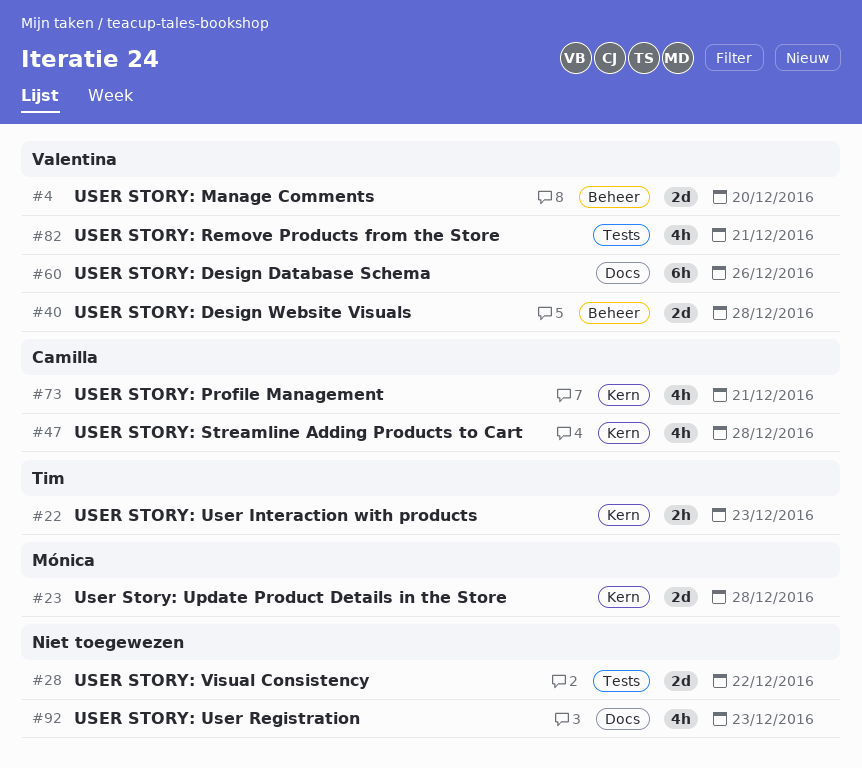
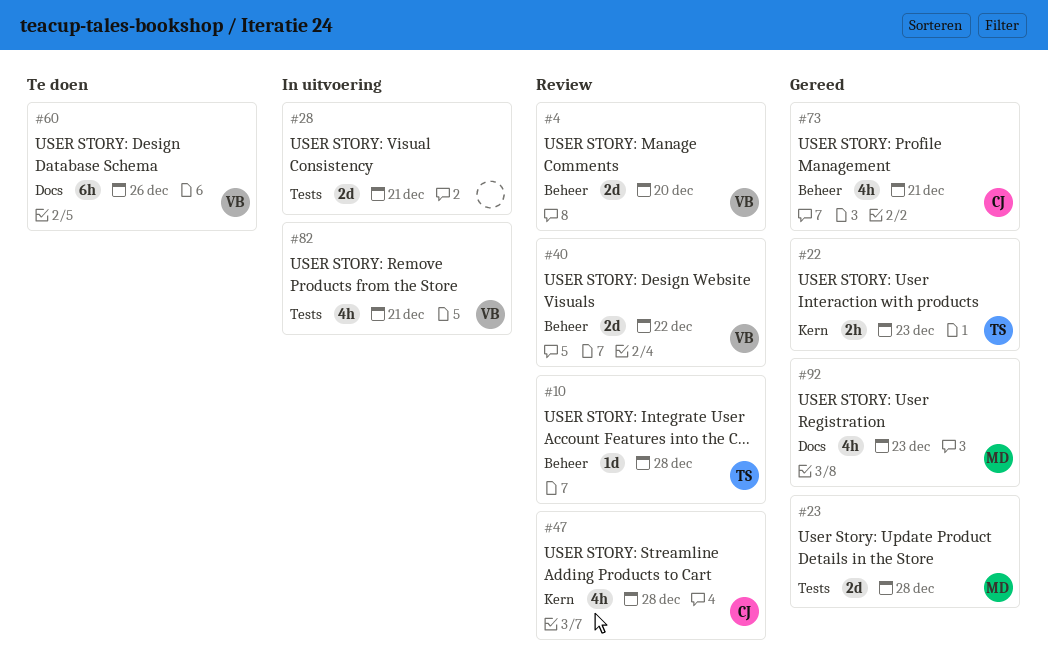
#10: none -> present
#23, label: Kern -> Tests
#28, due: Dec 22 -> Dec 21
#40, due: Dec 28 -> Dec 22
#73, label: Kern -> Beheer
#92, owner: none -> Mónica

